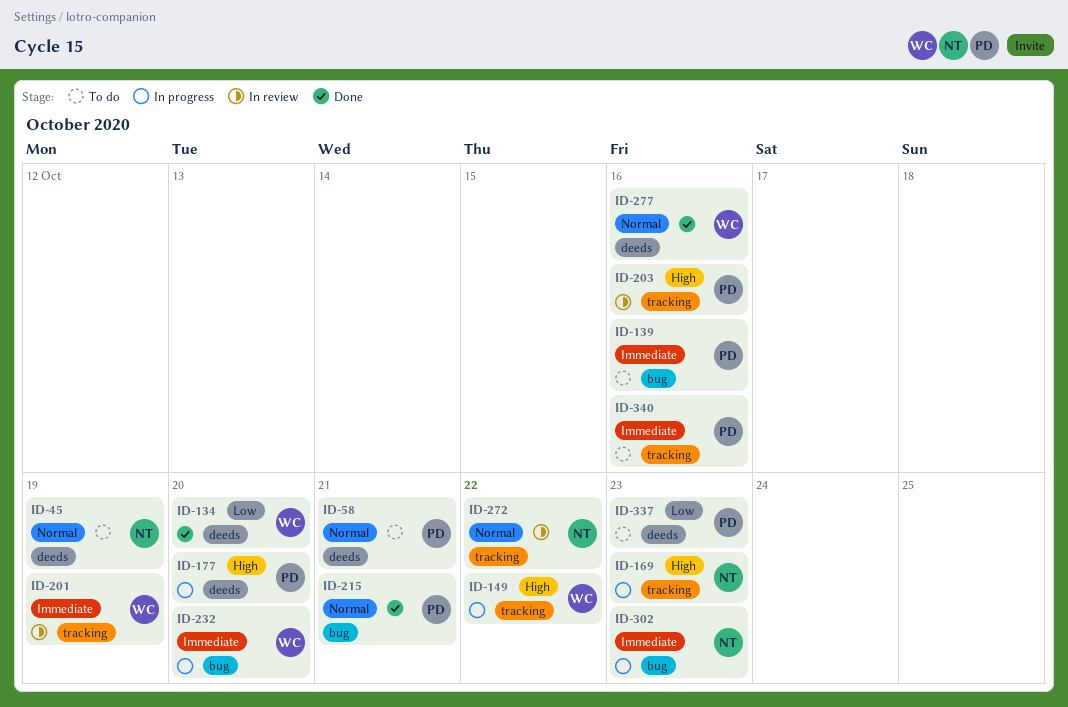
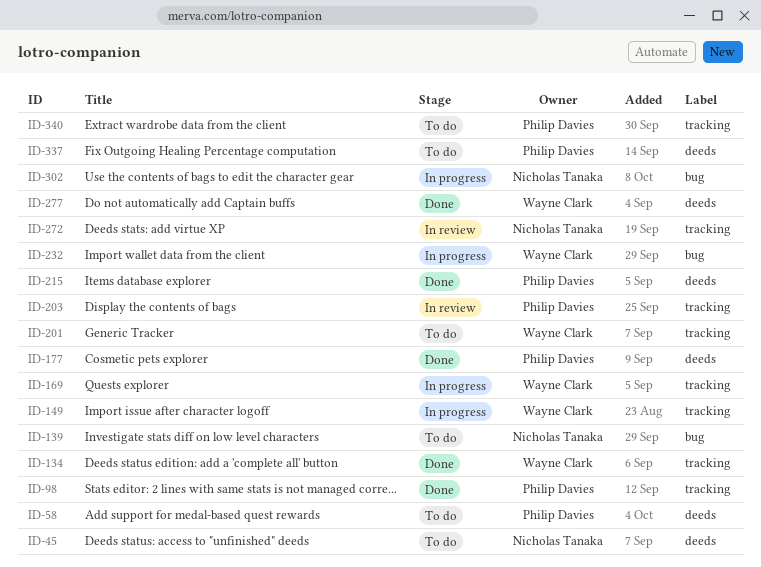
ID-98: none -> present
ID-134, label: deeds -> tracking
ID-139, owner: Philip Davies -> Nicholas Tanaka
ID-169, owner: Nicholas Tanaka -> Wayne Clark
ID-177, status: In progress -> Done
ID-201, status: In review -> To do
ID-215, label: bug -> deeds

